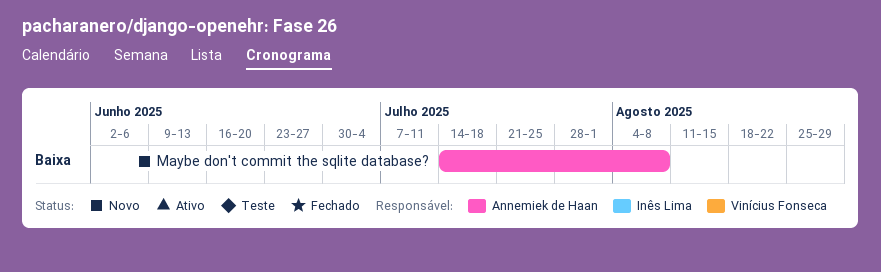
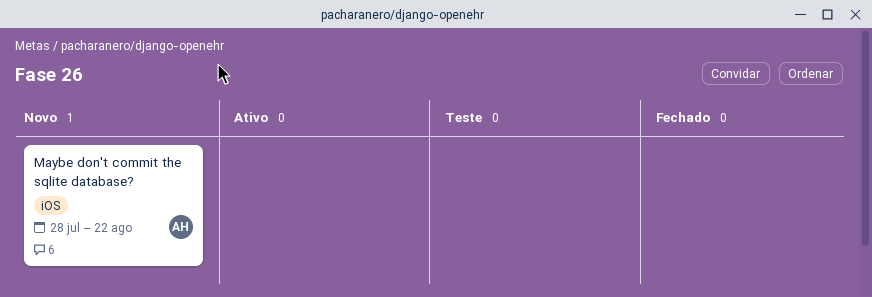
Maybe don't commit the sqlite database?, start: Jul 14 -> Jul 28
Maybe don't commit the sqlite database?, due: Aug 8 -> Aug 22

